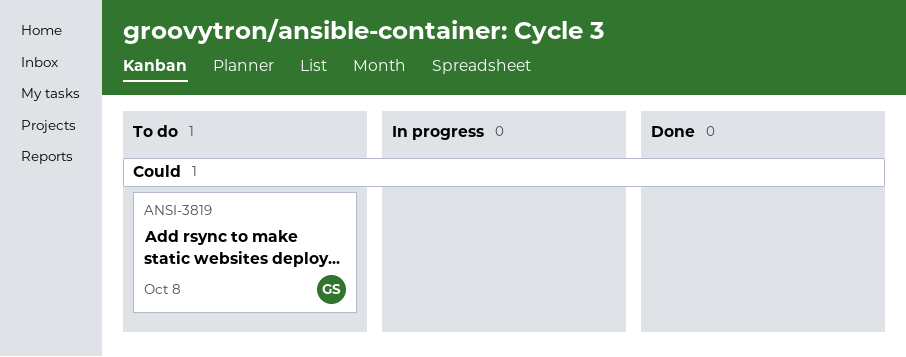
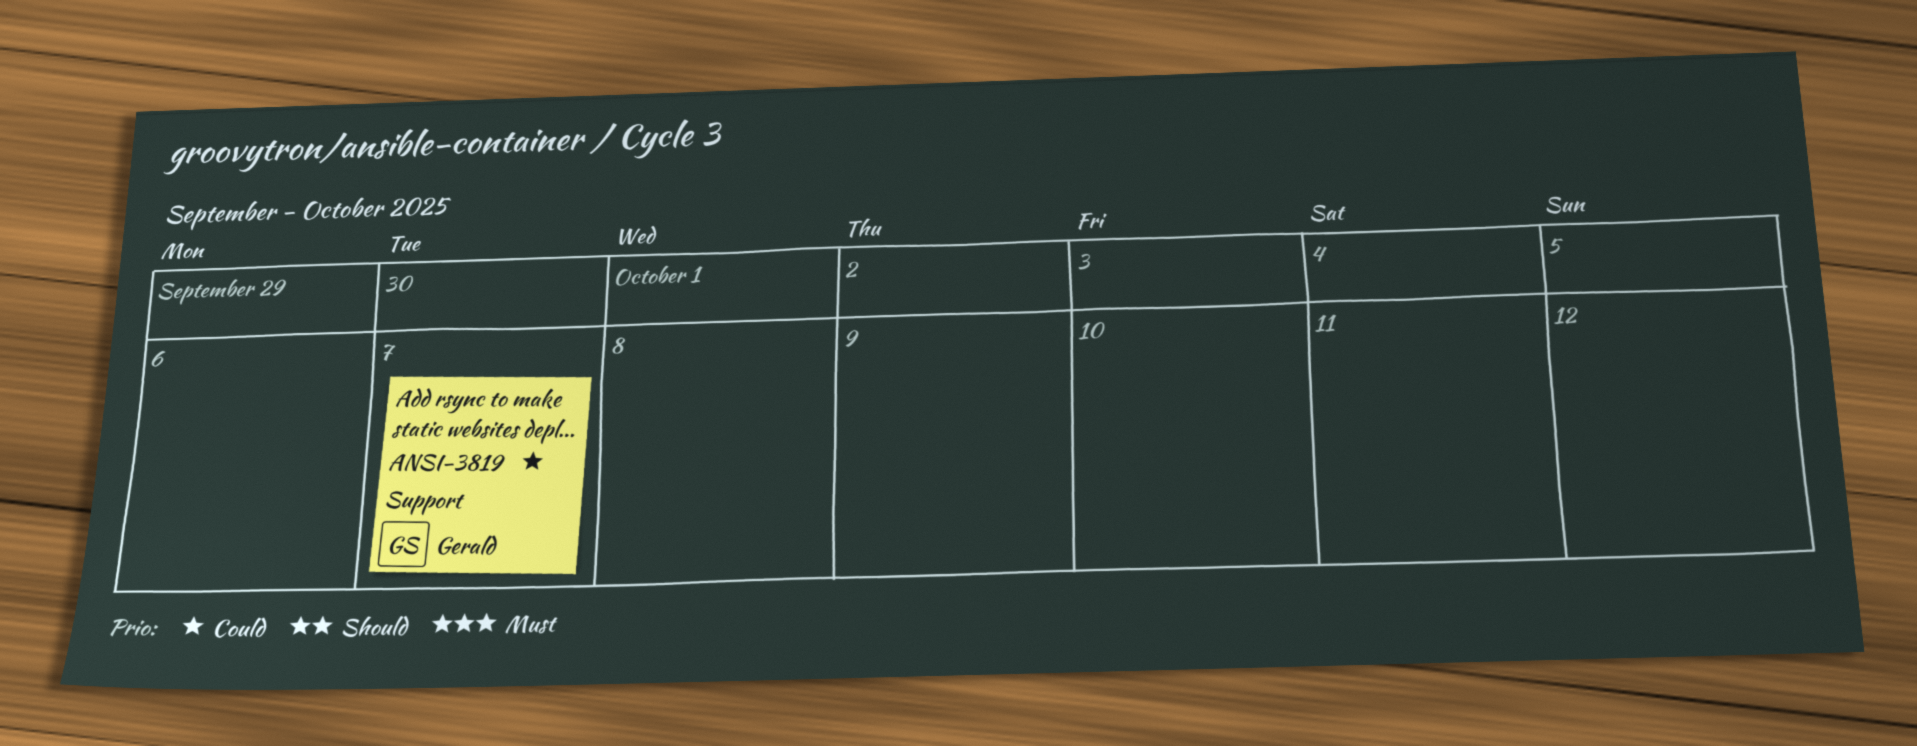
ANSI-3819, due: Oct 8 -> Oct 7

